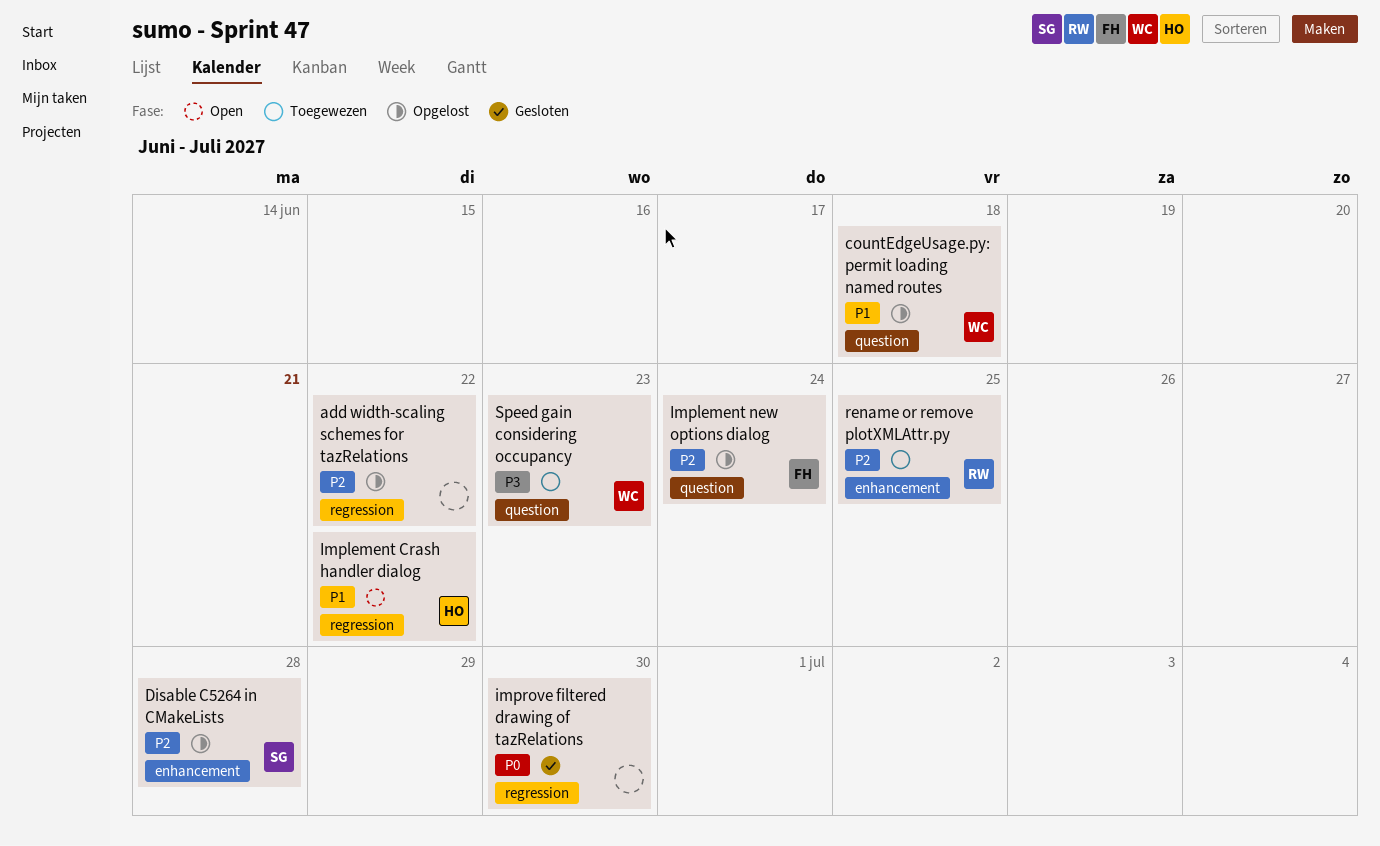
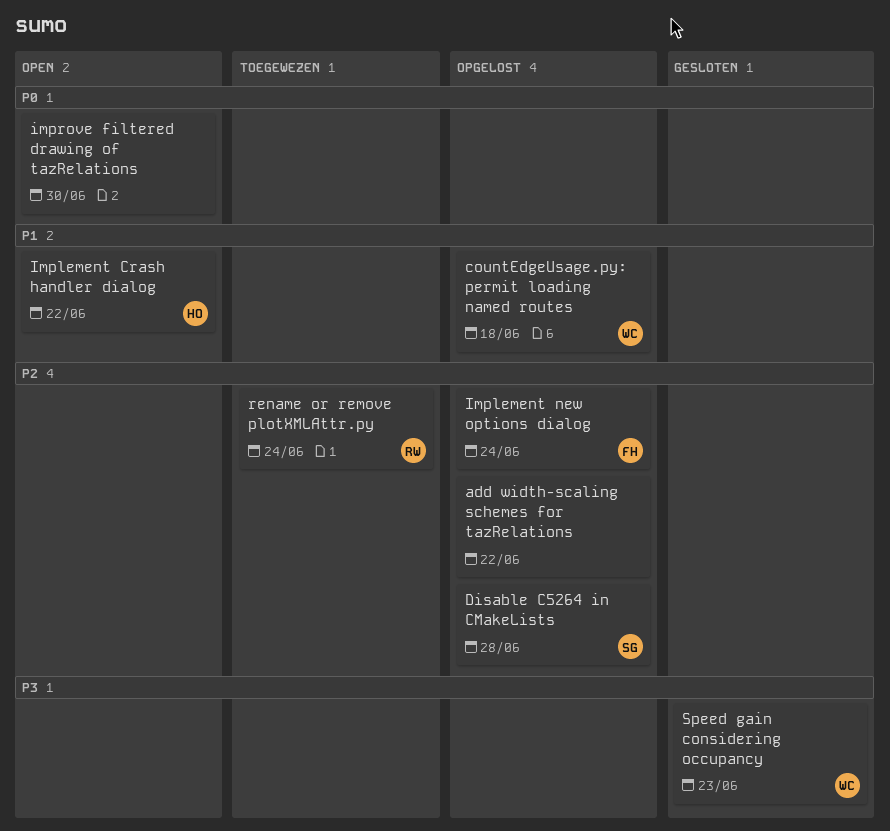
improve filtered drawing of tazRelations, status: Gesloten -> Open
rename or remove plotXMLAttr.py, due: Jun 25 -> Jun 24
Speed gain considering occupancy, status: Toegewezen -> Gesloten

